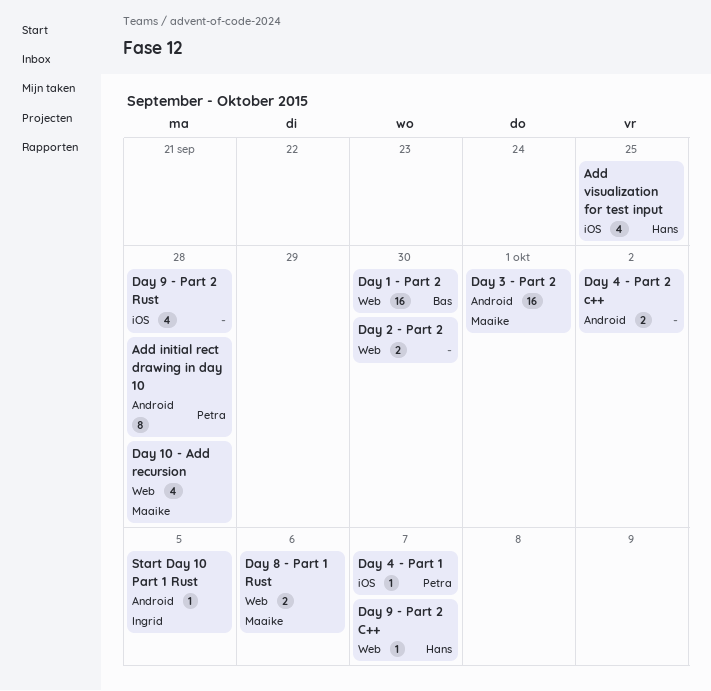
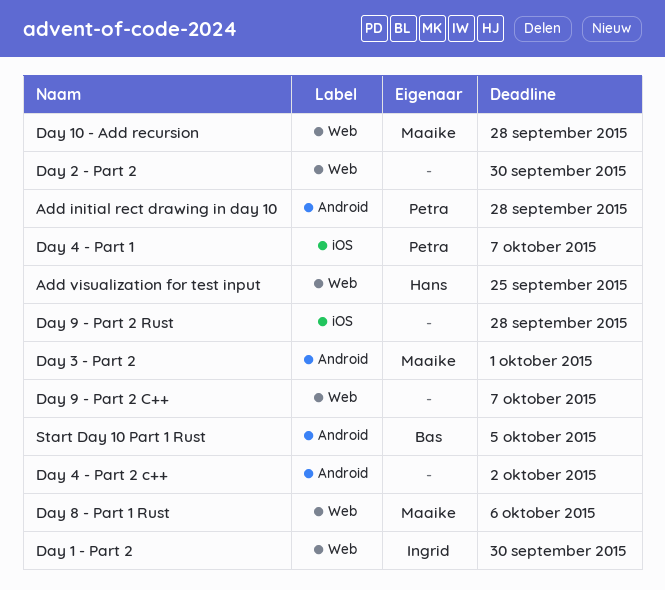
Add visualization for test input, label: iOS -> Web
Day 1 - Part 2, owner: Bas -> Ingrid
Day 9 - Part 2 C++, owner: Hans -> none
Start Day 10 Part 1 Rust, owner: Ingrid -> Bas

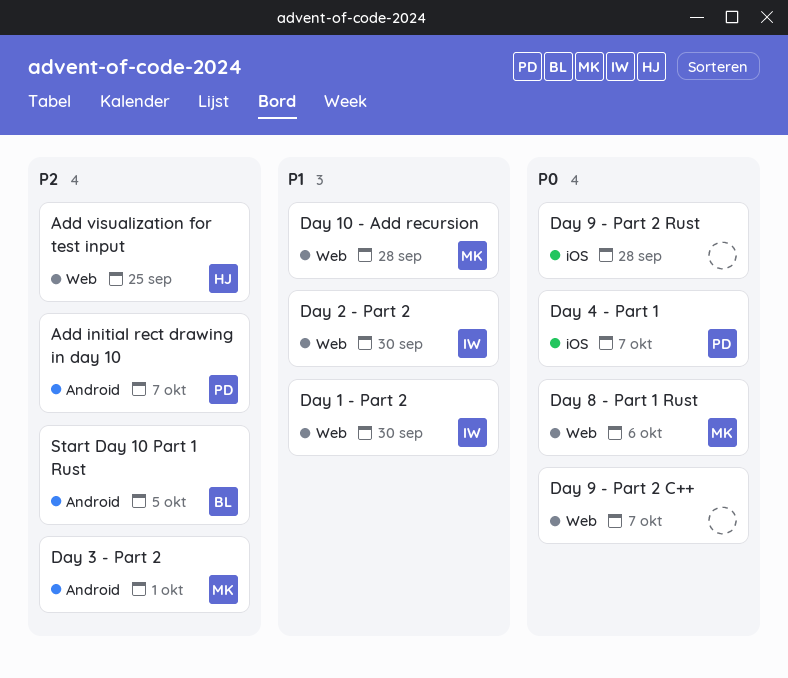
Add initial rect drawing in day 10, due: Sep 28 -> Oct 7
Day 2 - Part 2, owner: none -> Ingrid
Day 4 - Part 2 c++: present -> none

